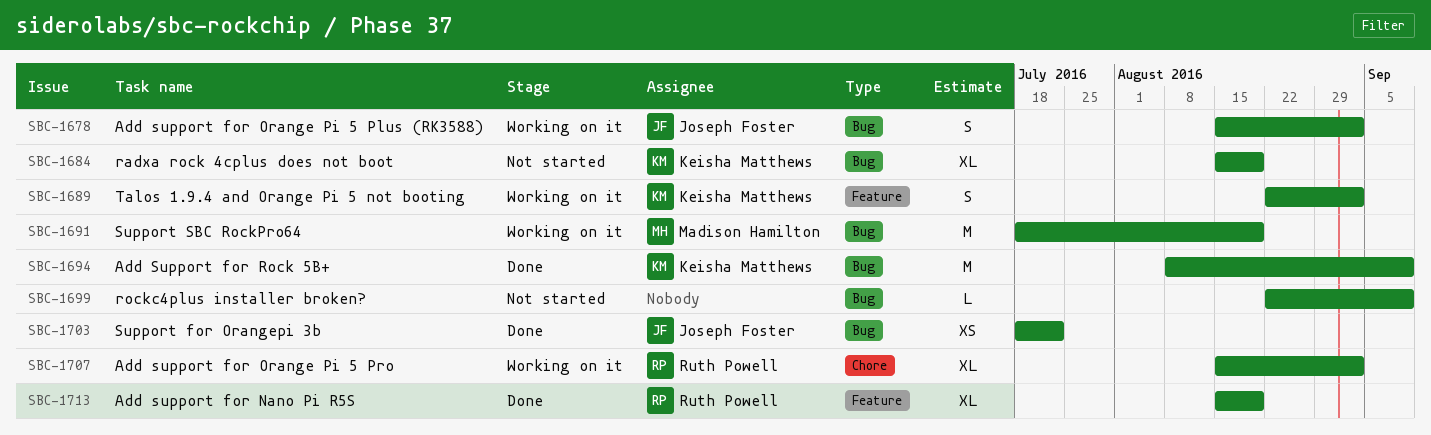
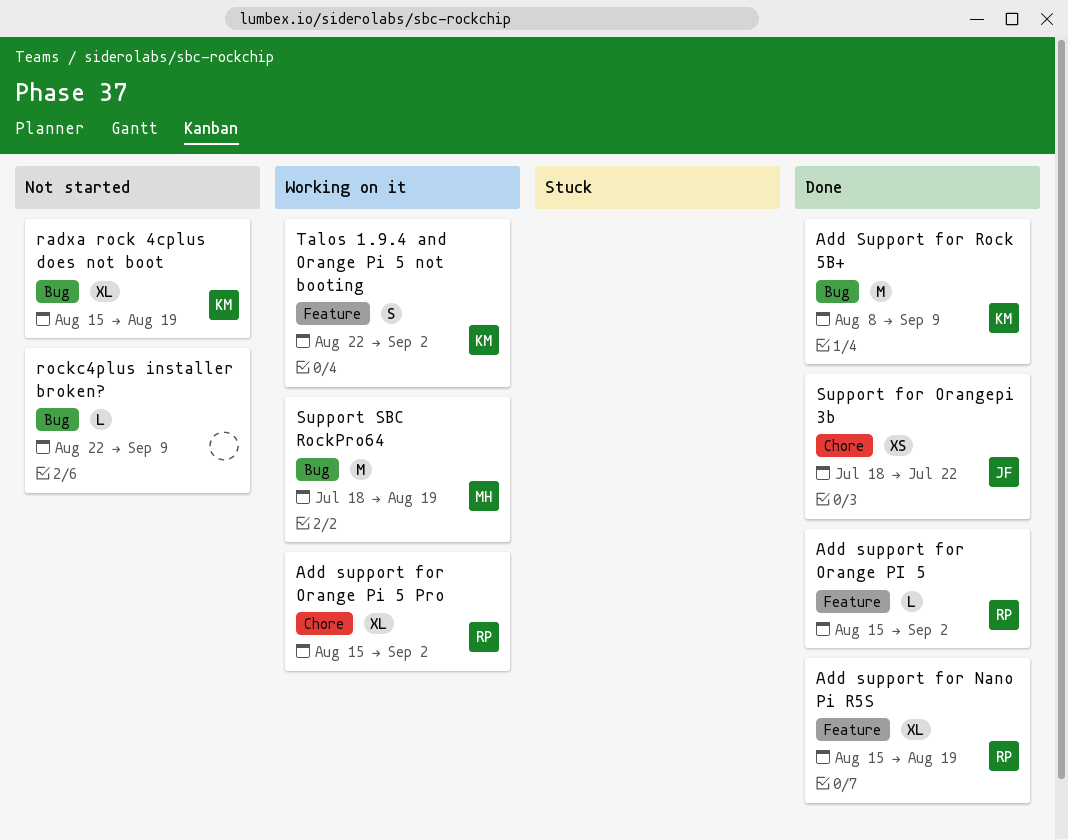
Add support for Orange PI 5: none -> present
Add support for Orange Pi 5 Plus (RK3588): present -> none
Support for Orangepi 3b, label: Bug -> Chore

